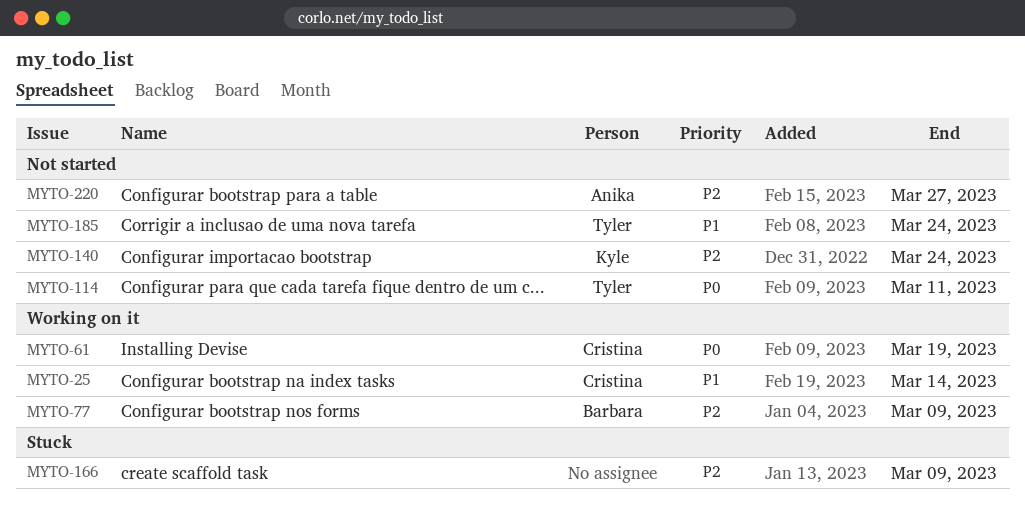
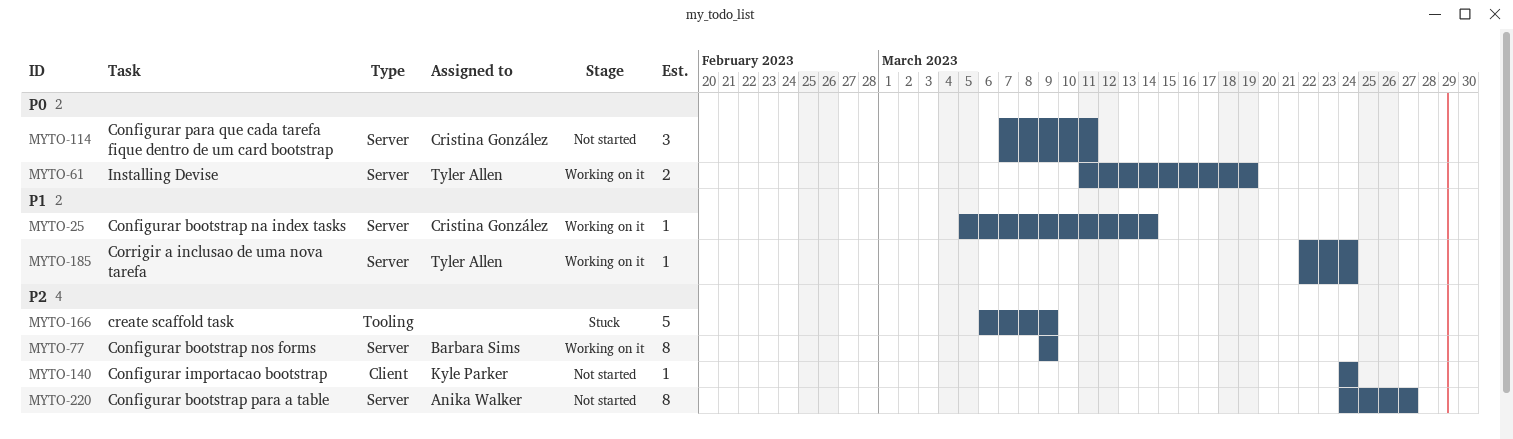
MYTO-61, owner: Cristina González -> Tyler Allen
MYTO-114, owner: Tyler Allen -> Cristina González
MYTO-185, status: Not started -> Working on it

